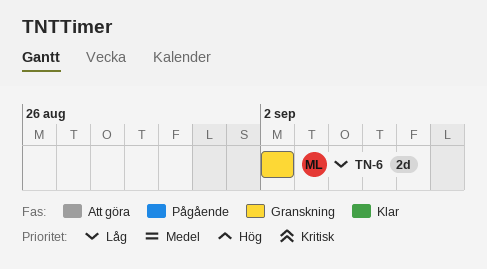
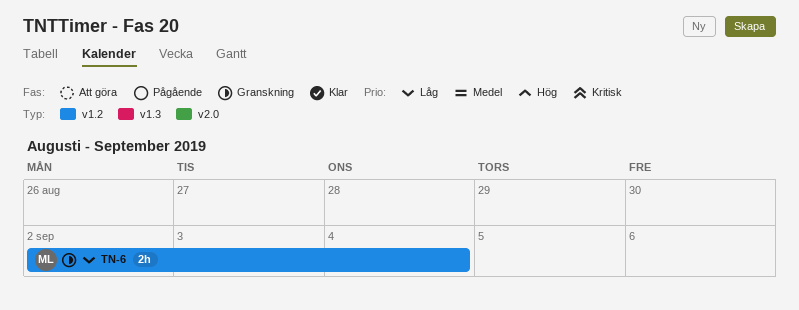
TN-6, estimate: 2d -> 2h
TN-6, due: Sep 2 -> Sep 4

